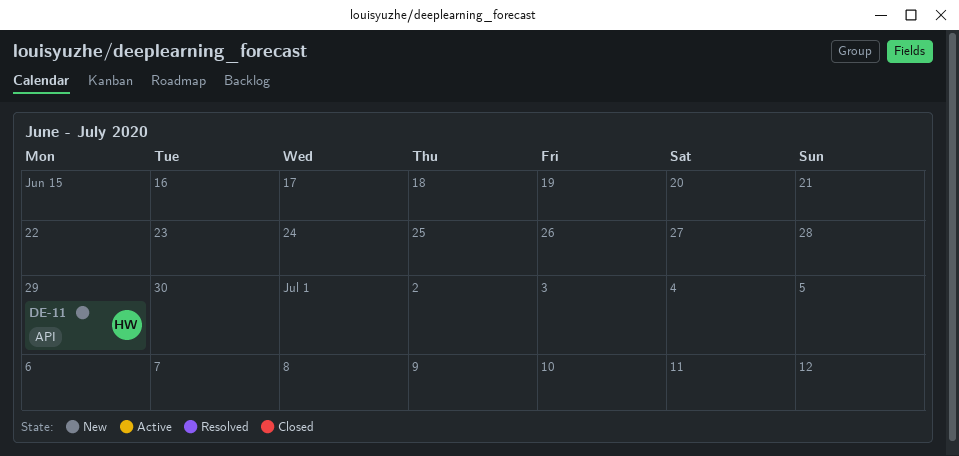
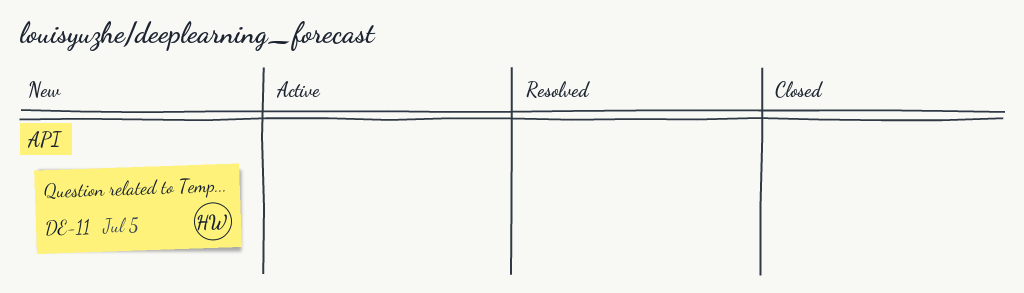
DE-11, due: Jun 29 -> Jul 5

